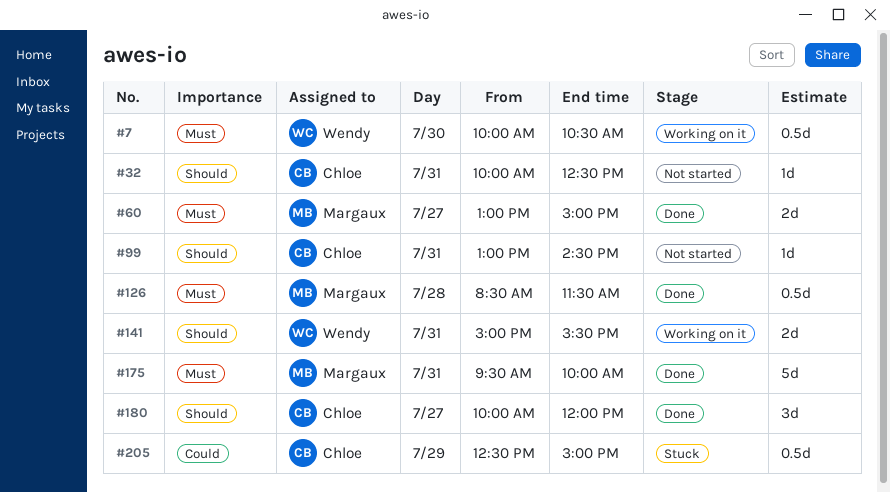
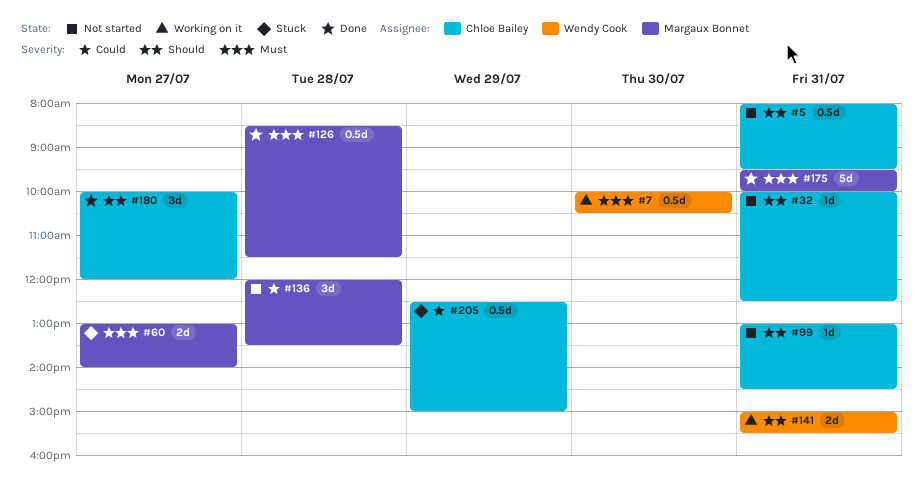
#5: none -> present
#60, status: Done -> Stuck
#60, ends: 15:00 -> 14:00
#136: none -> present

